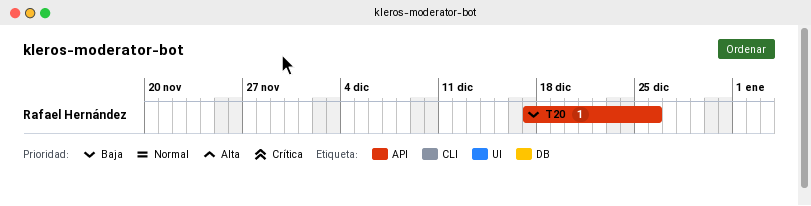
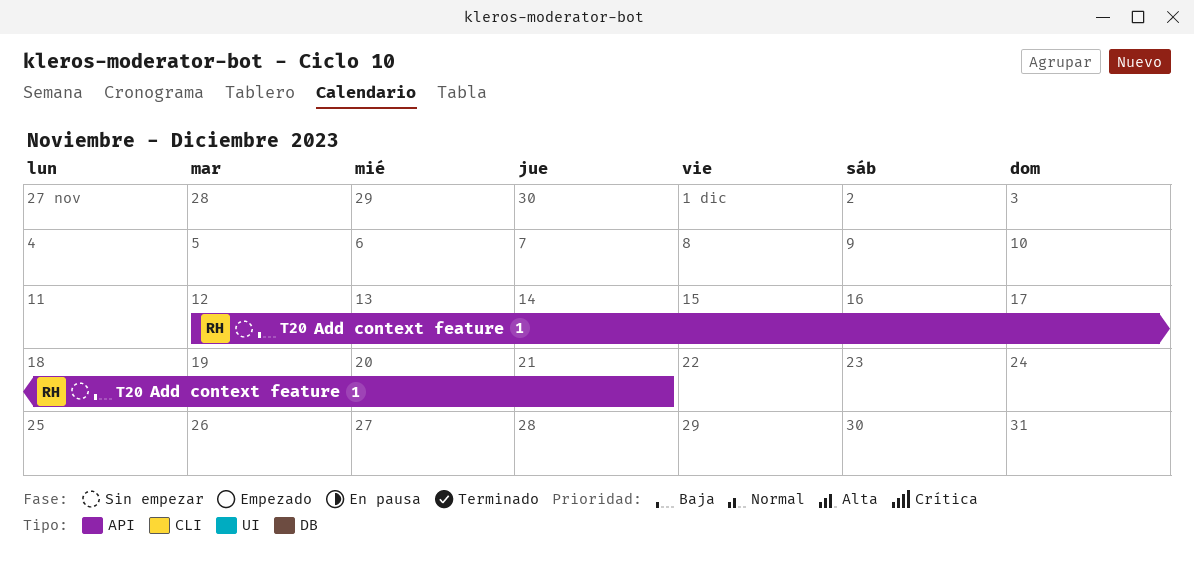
T20, start: Dec 17 -> Dec 12
T20, due: Dec 26 -> Dec 21

